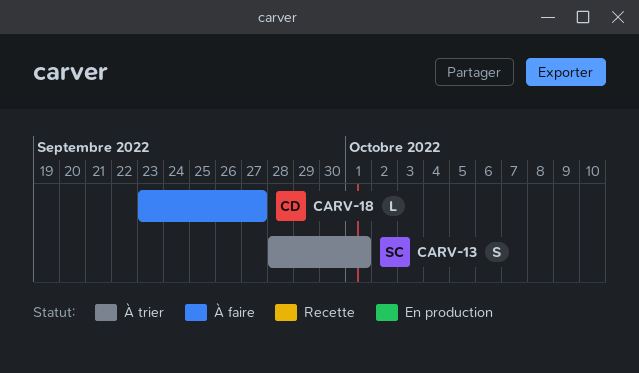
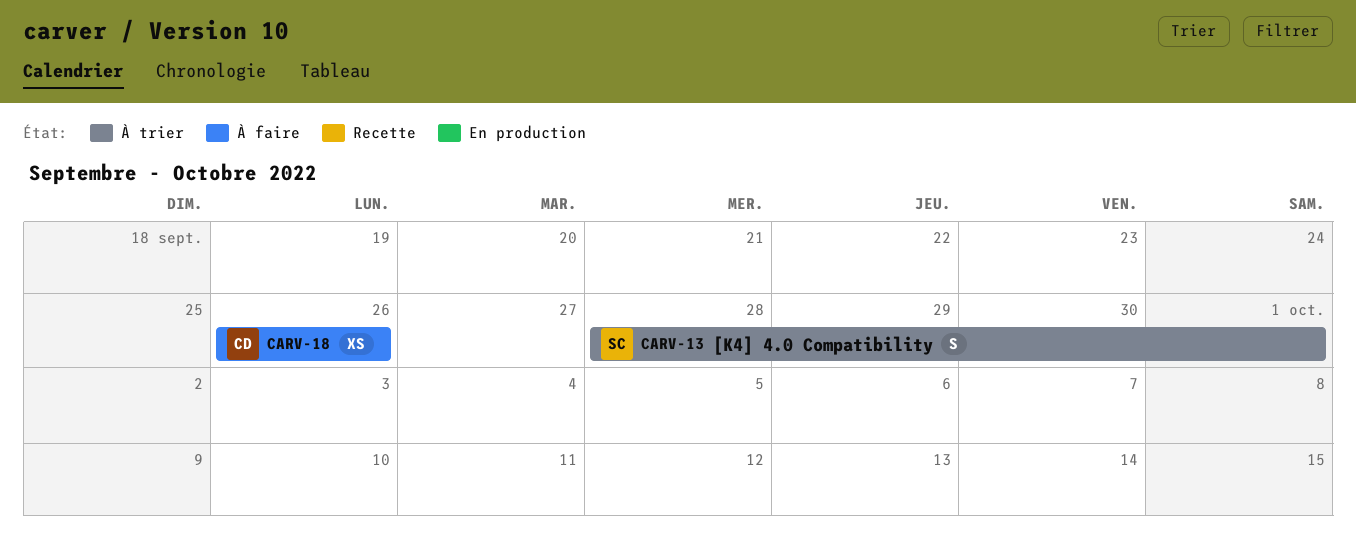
CARV-18, estimate: L -> XS
CARV-18, start: Sep 23 -> Sep 26
CARV-18, due: Sep 27 -> Sep 26

